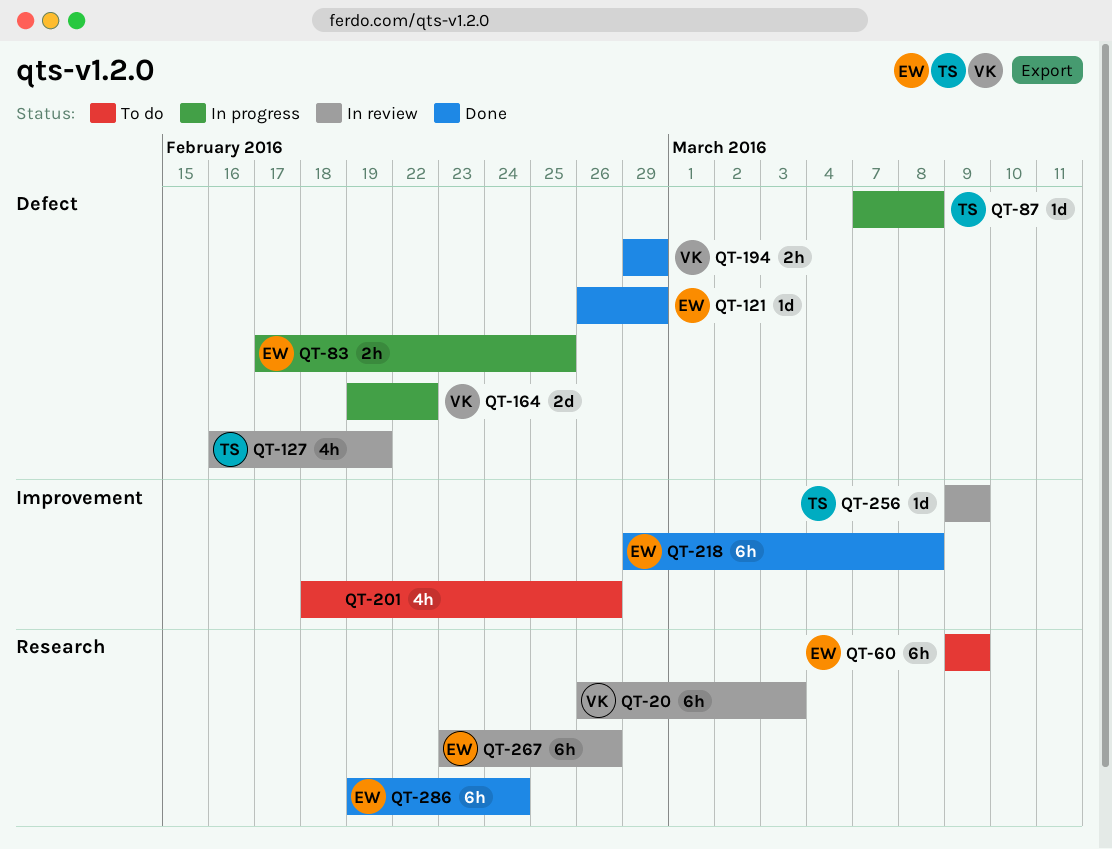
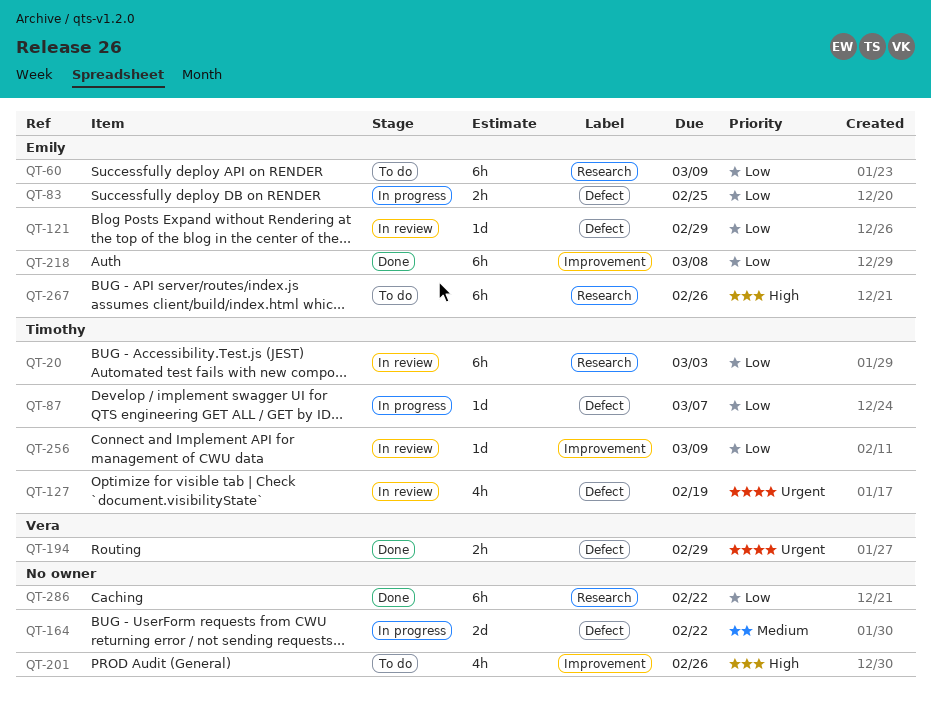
QT-20, owner: Vera -> Timothy
QT-87, due: Mar 8 -> Mar 7
QT-121, status: Done -> In review
QT-164, owner: Vera -> none
QT-267, status: In review -> To do
QT-286, owner: Emily -> none
QT-286, due: Feb 24 -> Feb 22

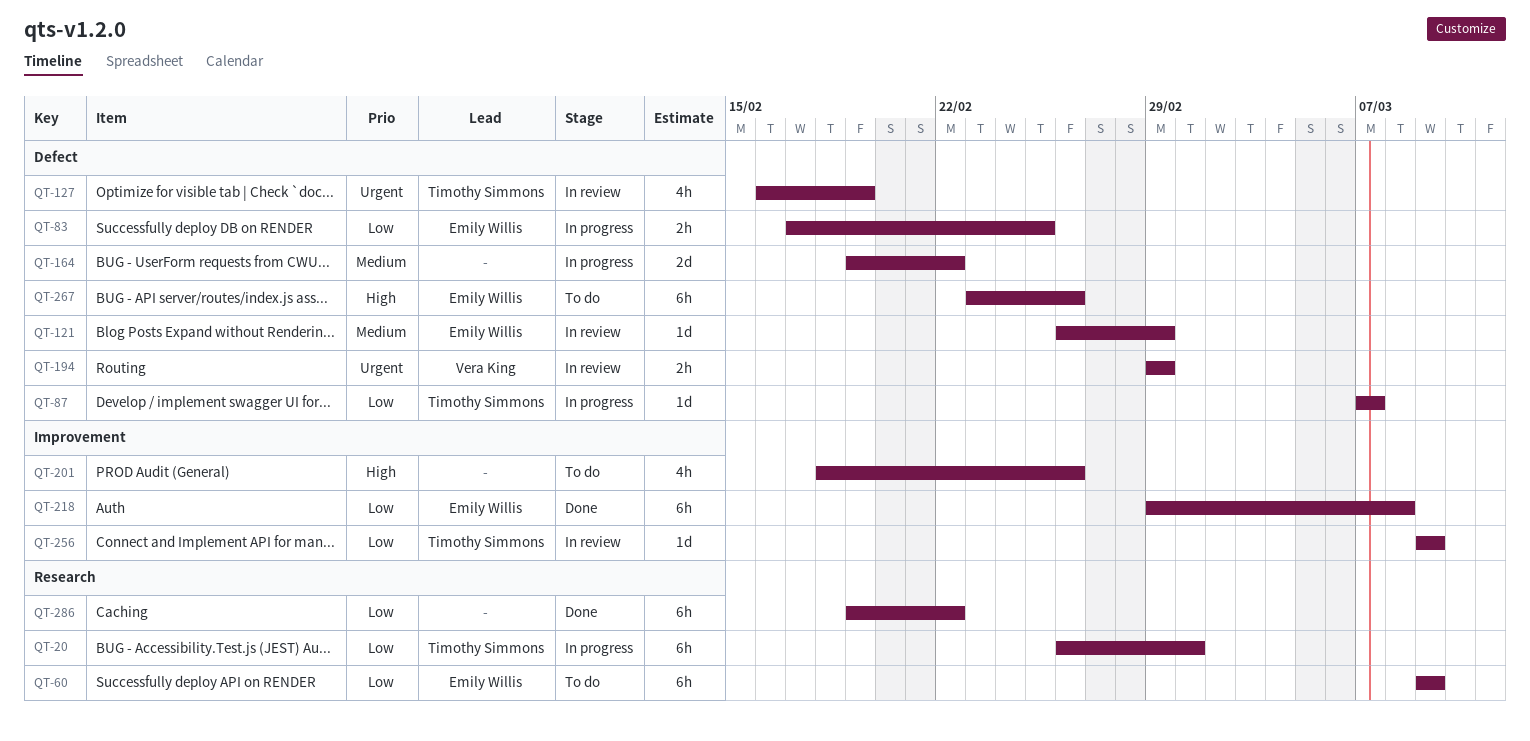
QT-20, status: In review -> In progress
QT-20, due: Mar 3 -> Mar 1
QT-121, priority: Low -> Medium
QT-194, status: Done -> In review
QT-267, label: Research -> Defect

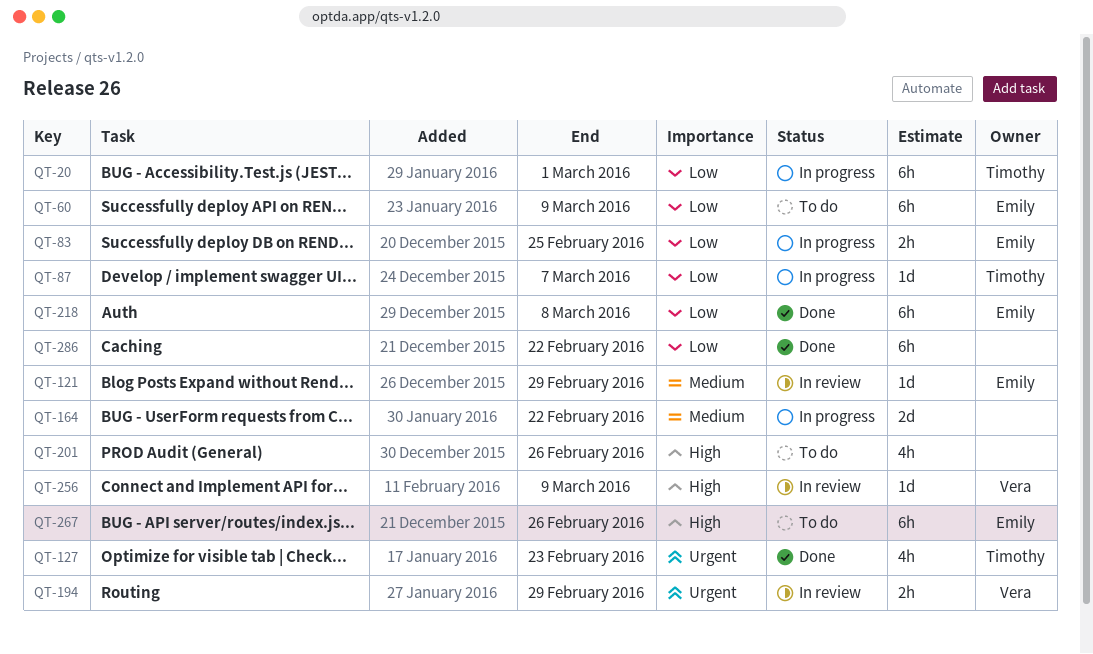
QT-127, status: In review -> Done
QT-127, due: Feb 19 -> Feb 23
QT-256, owner: Timothy Simmons -> Vera King
QT-256, priority: Low -> High

